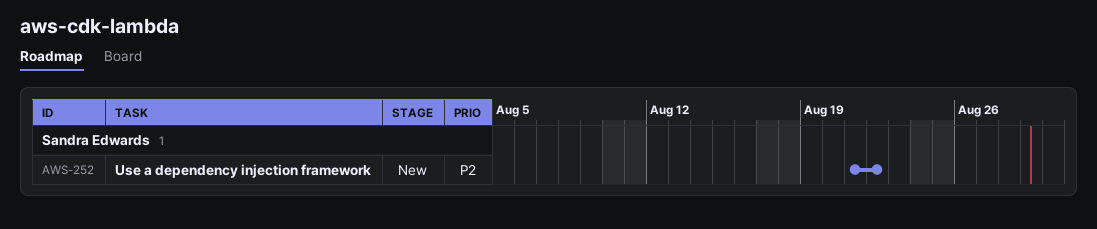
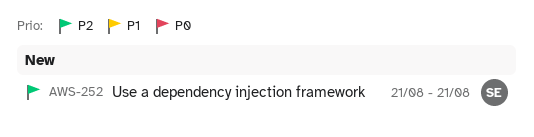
AWS-252, due: Aug 22 -> Aug 21

